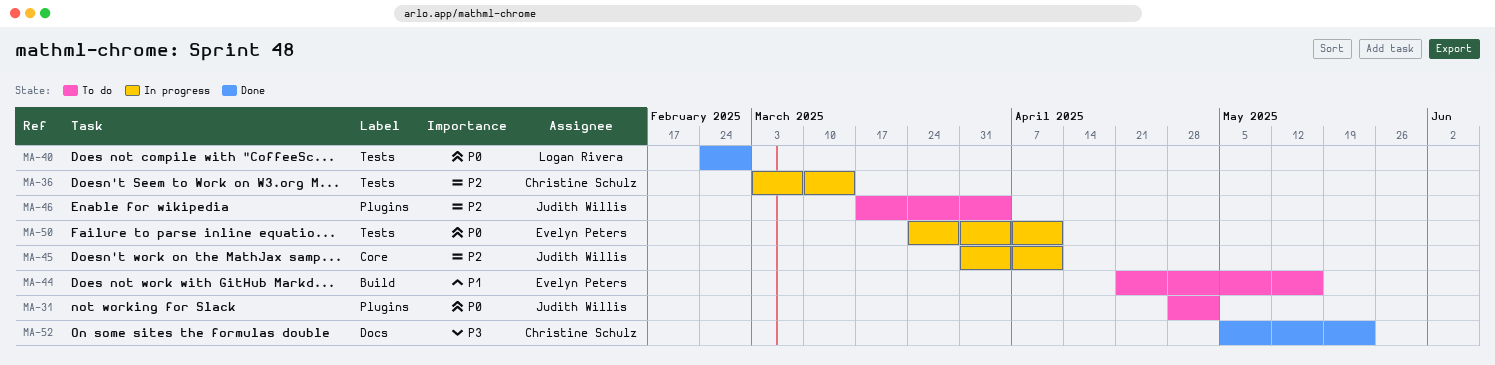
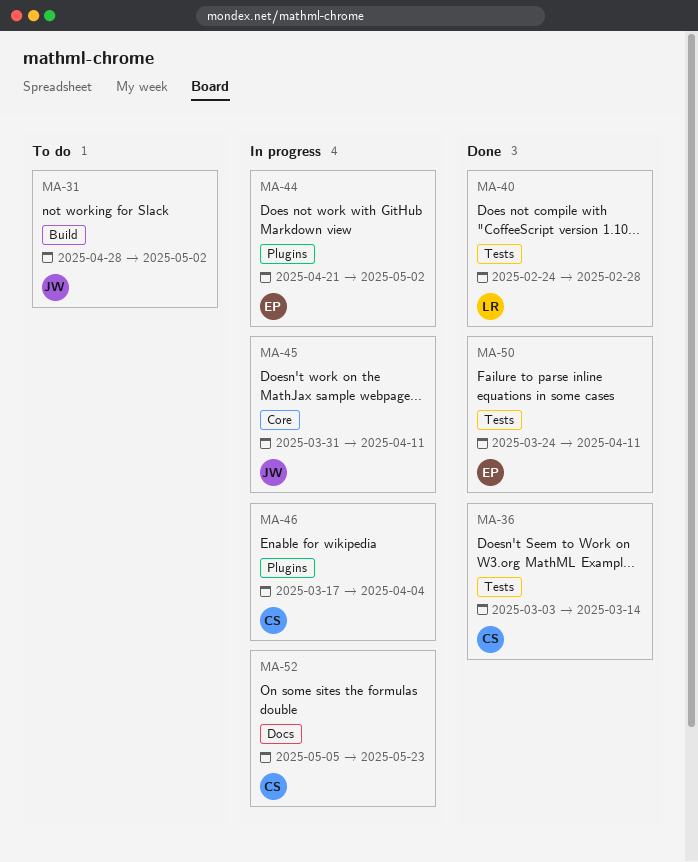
MA-31, label: Plugins -> Build
MA-36, status: In progress -> Done
MA-44, status: To do -> In progress
MA-44, label: Build -> Plugins
MA-44, due: May 16 -> May 2
MA-46, status: To do -> In progress
MA-46, owner: Judith Willis -> Christine Schulz
MA-50, status: In progress -> Done
MA-52, status: Done -> In progress

